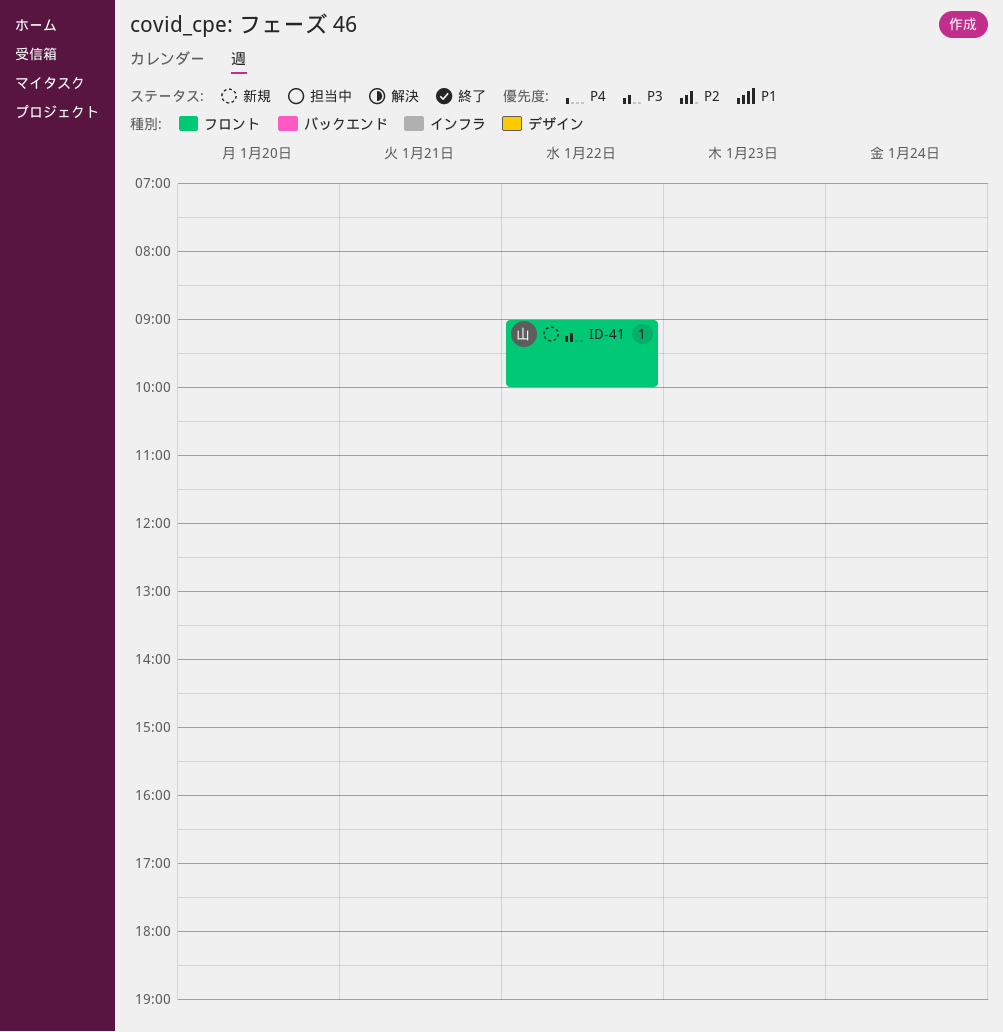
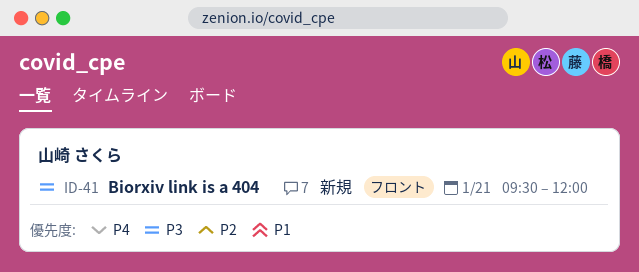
ID-41, day: Jan 22 -> Jan 21
ID-41, begins: 09:00 -> 09:30
ID-41, ends: 10:00 -> 12:00

